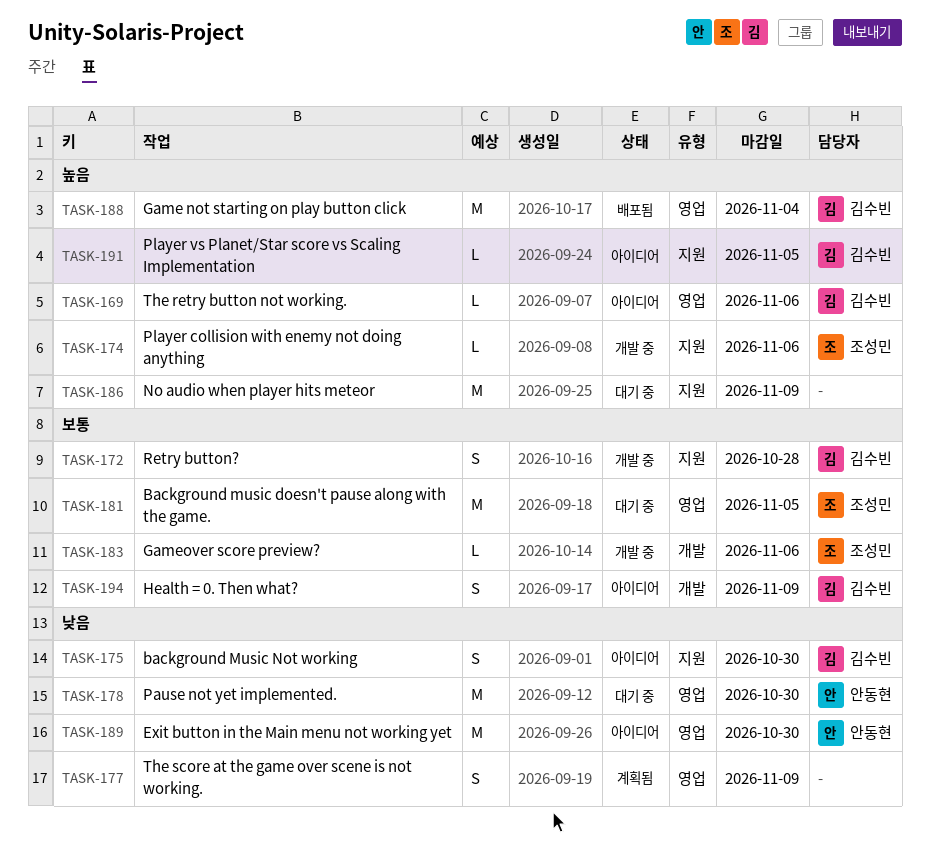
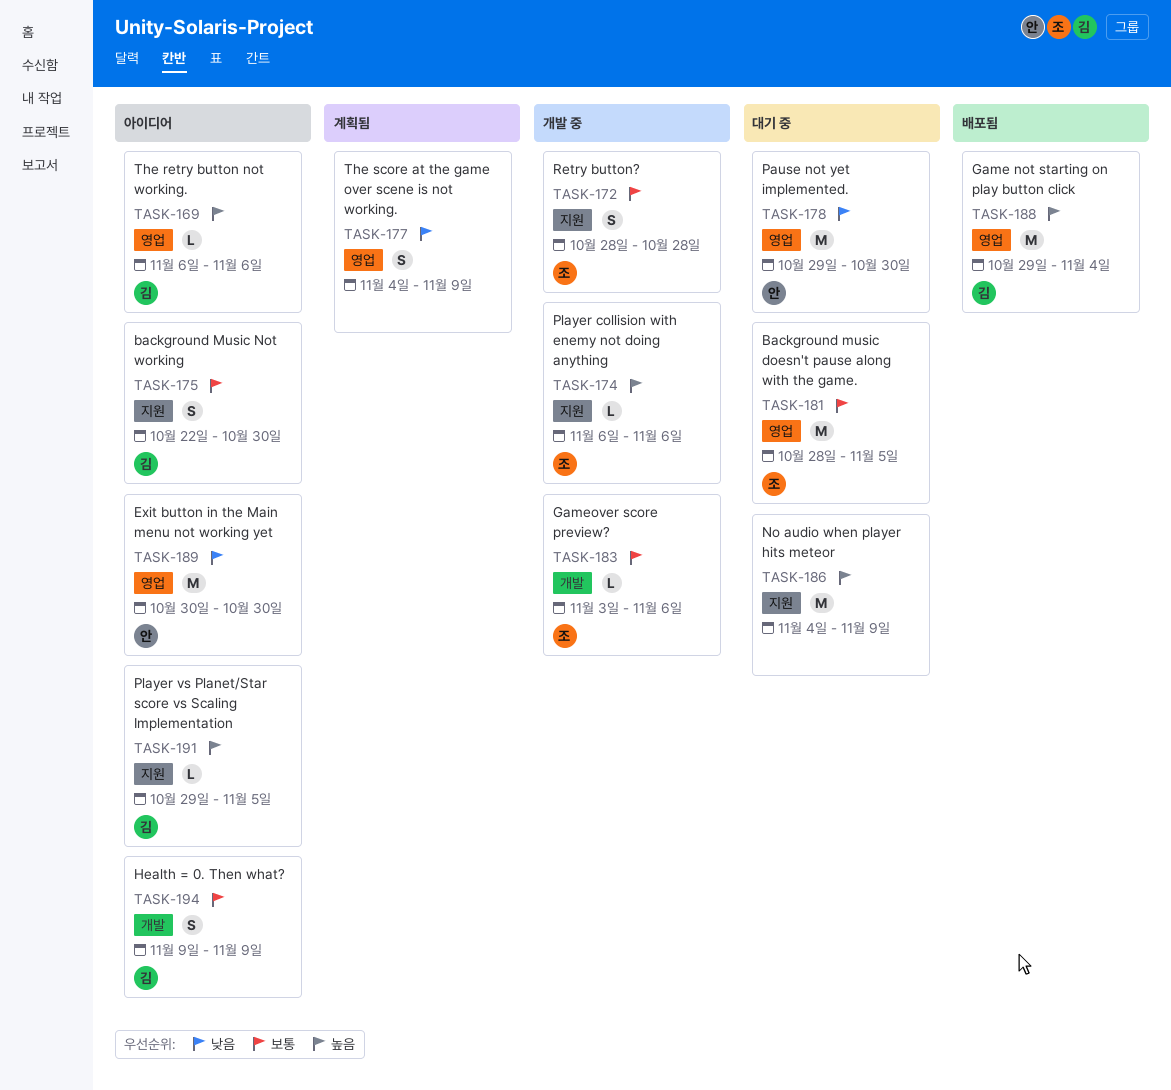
TASK-172, owner: 김수빈 -> 조성민
TASK-175, priority: 낮음 -> 보통

